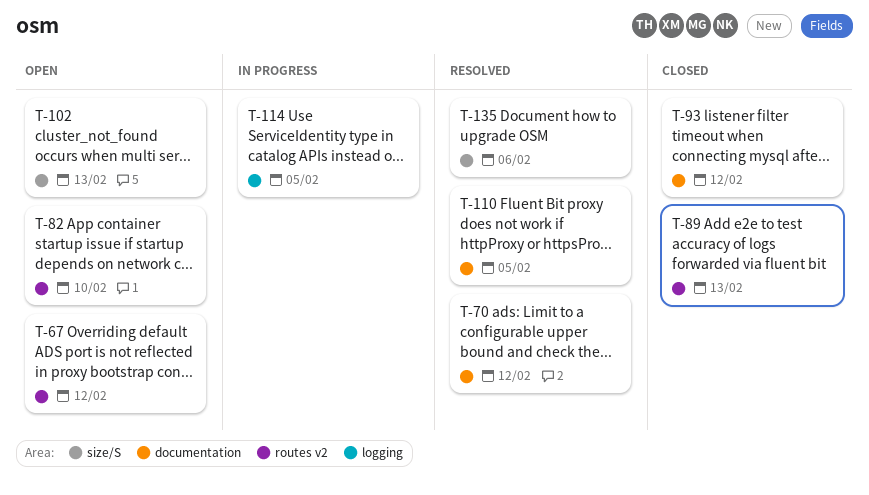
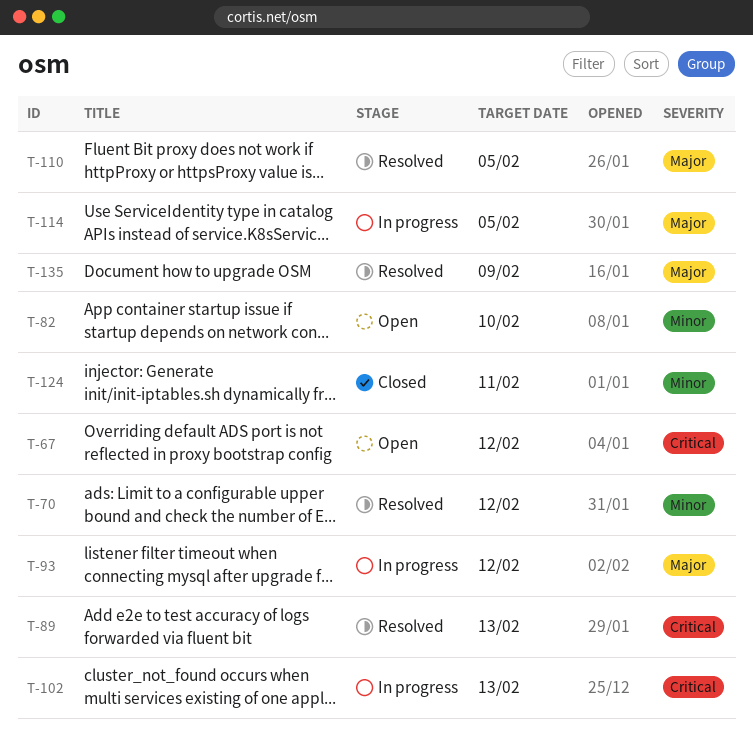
T-89, status: Closed -> Resolved
T-93, status: Closed -> In progress
T-102, status: Open -> In progress
T-124: none -> present
T-135, due: Feb 6 -> Feb 9

